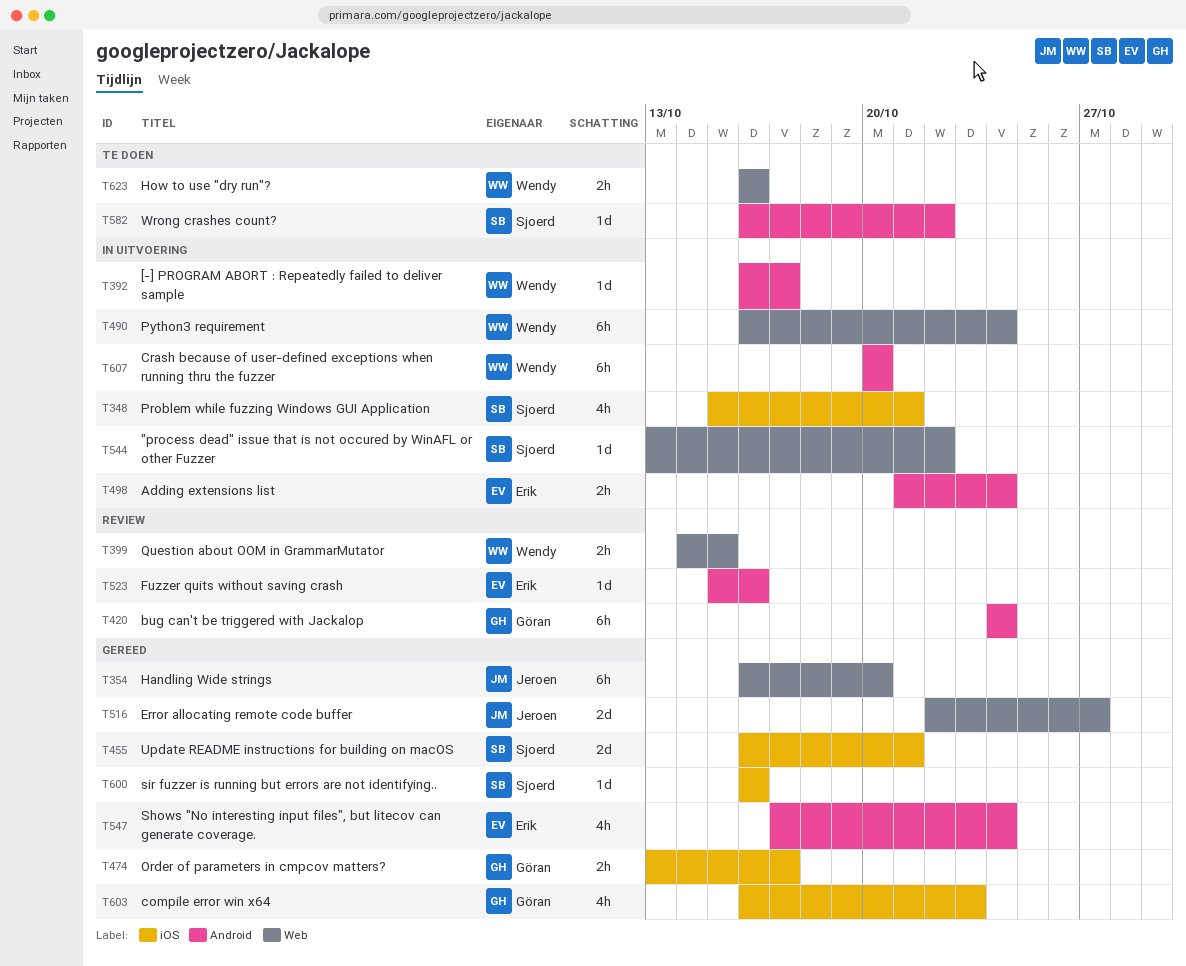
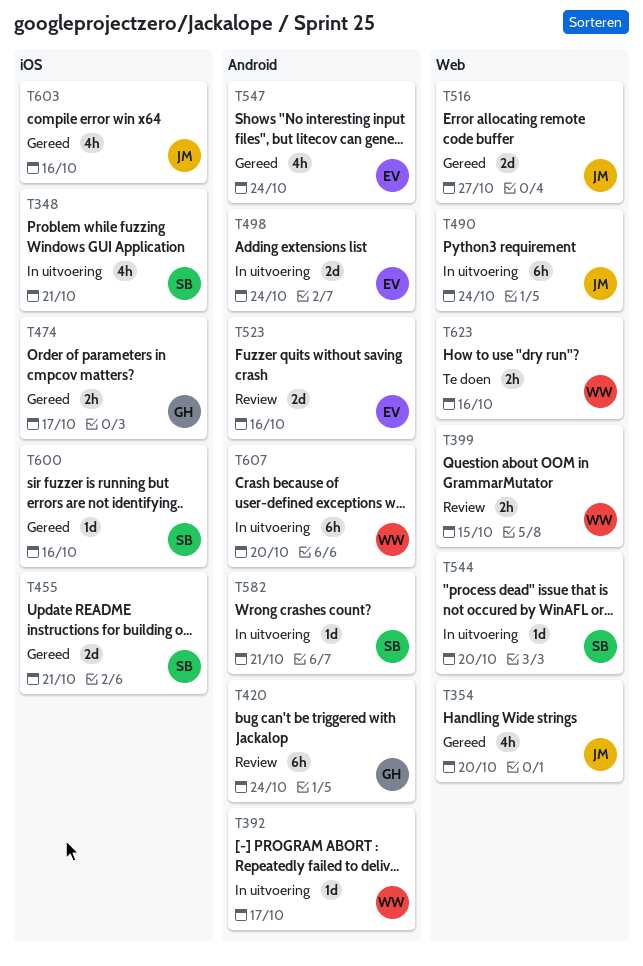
T354, estimate: 6h -> 4h
T490, owner: Wendy -> Jeroen
T498, estimate: 2h -> 2d
T523, estimate: 1d -> 2d
T544, due: Oct 22 -> Oct 20
T582, status: Te doen -> In uitvoering
T582, due: Oct 22 -> Oct 21
T603, owner: Göran -> Jeroen
T603, due: Oct 23 -> Oct 16

